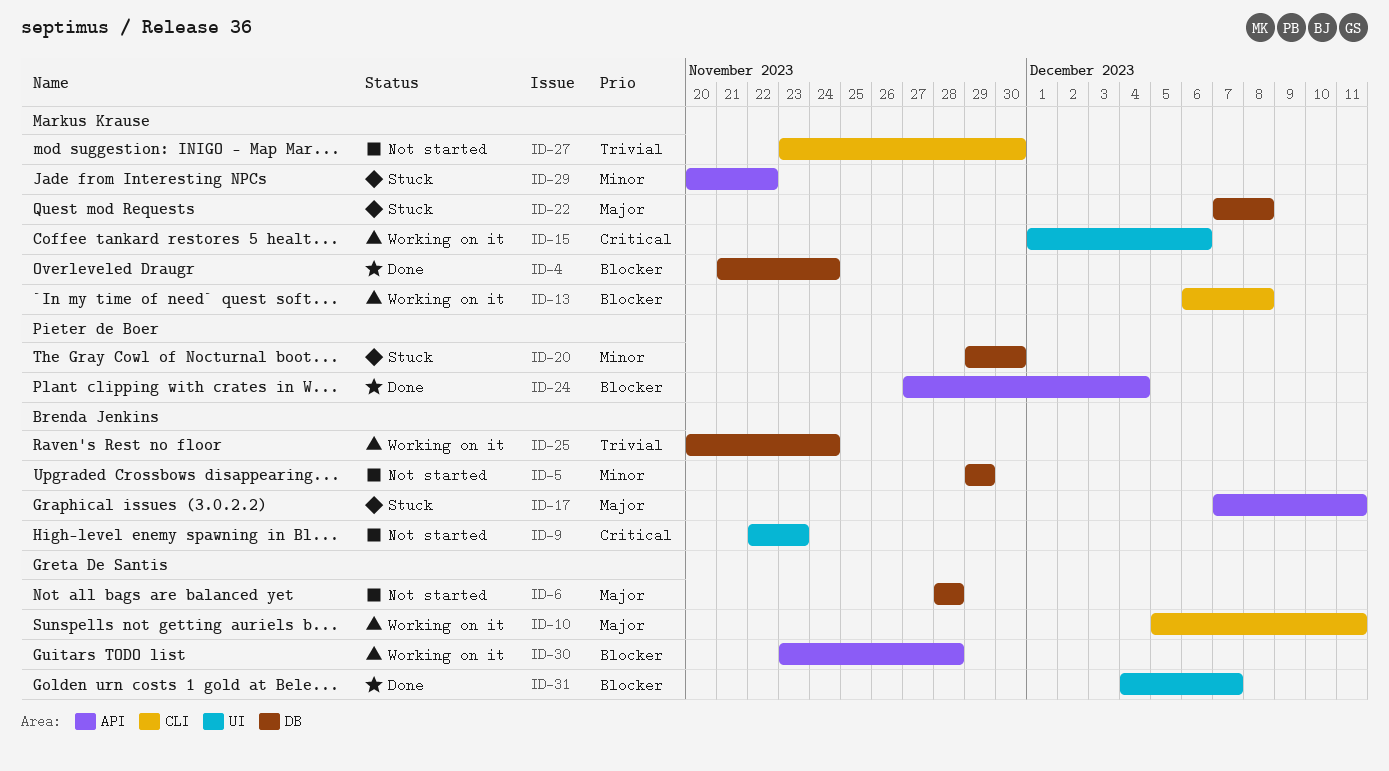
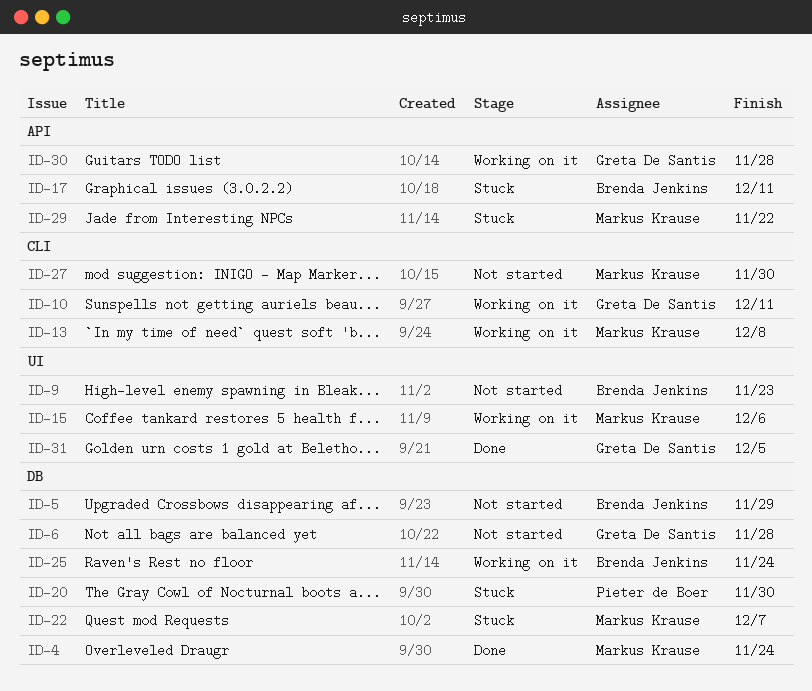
ID-22, due: Dec 8 -> Dec 7
ID-24: present -> none
ID-31, due: Dec 7 -> Dec 5

